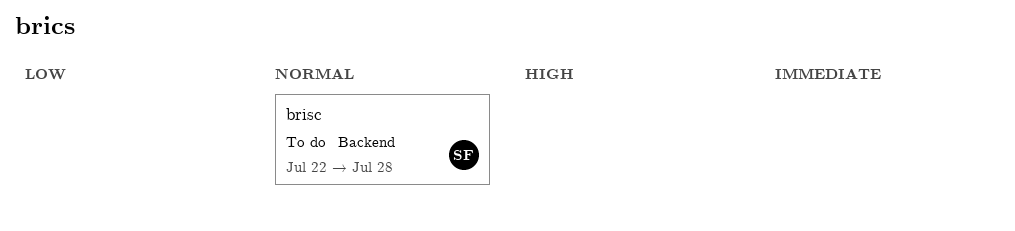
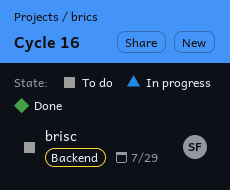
brisc, due: Jul 28 -> Jul 29

